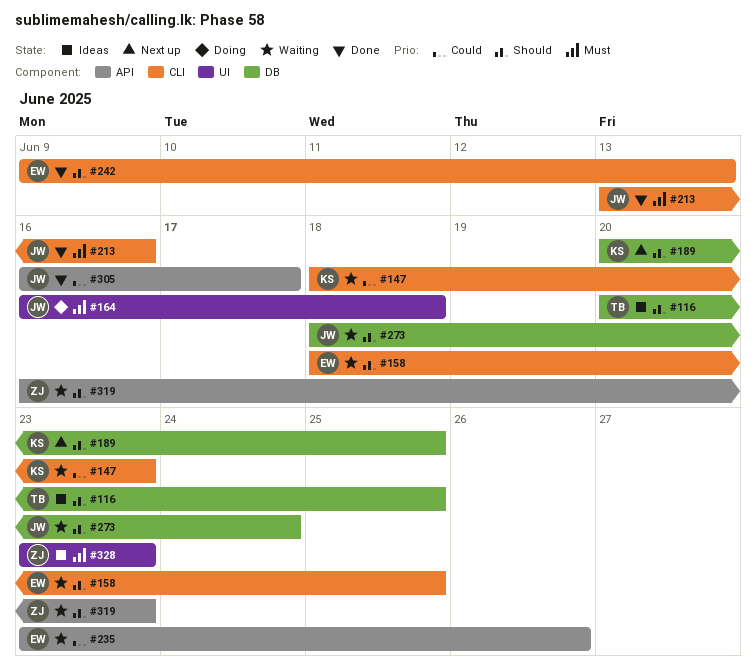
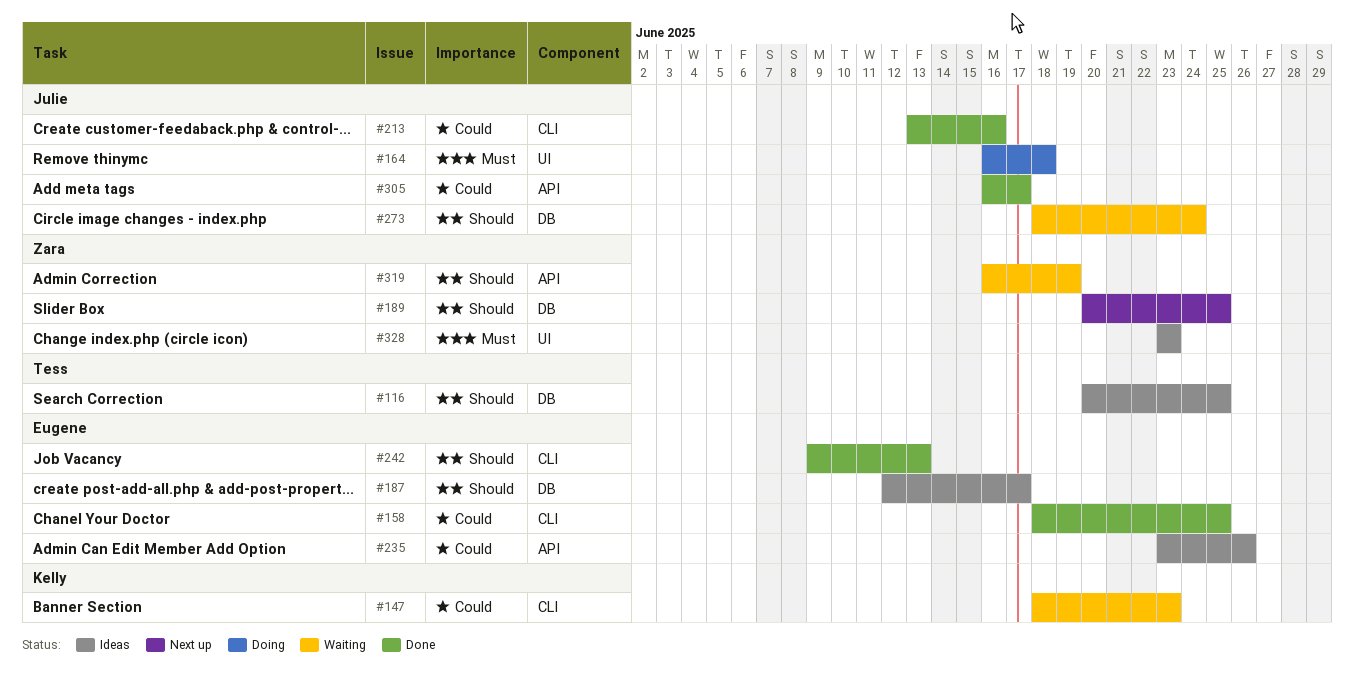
#158, status: Waiting -> Done
#158, priority: Should -> Could
#187: none -> present
#189, owner: Kelly -> Zara
#213, priority: Must -> Could
#235, status: Waiting -> Ideas
#319, due: Jun 23 -> Jun 19

